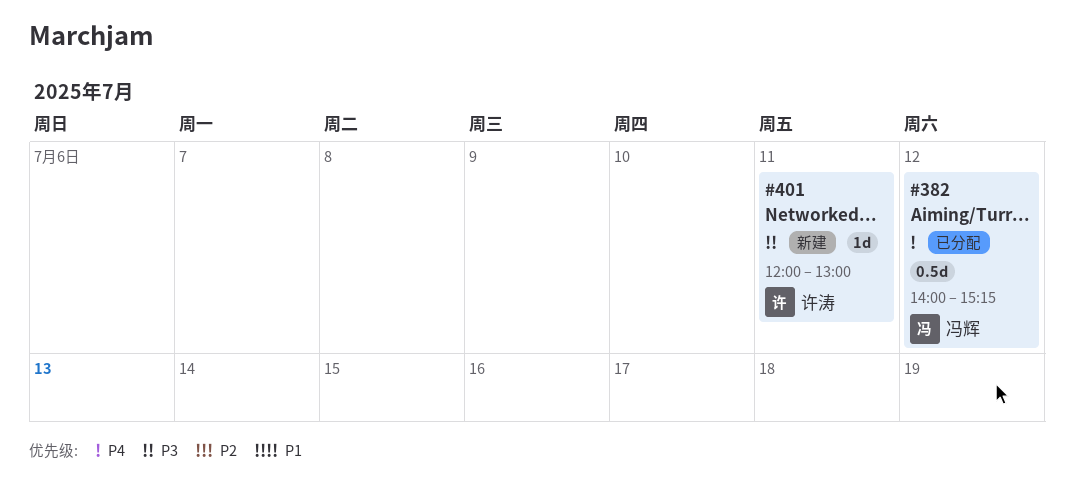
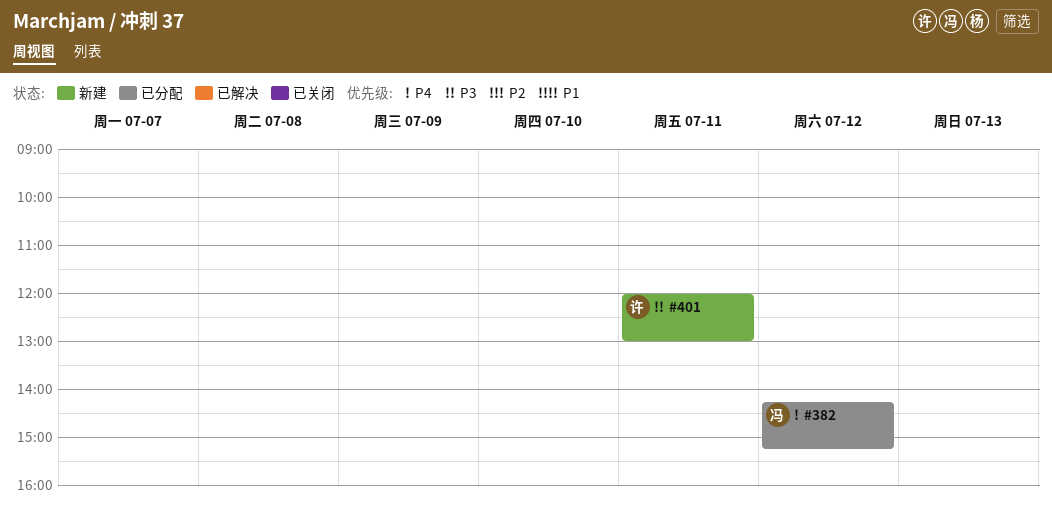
#382, begins: 14:00 -> 14:15

